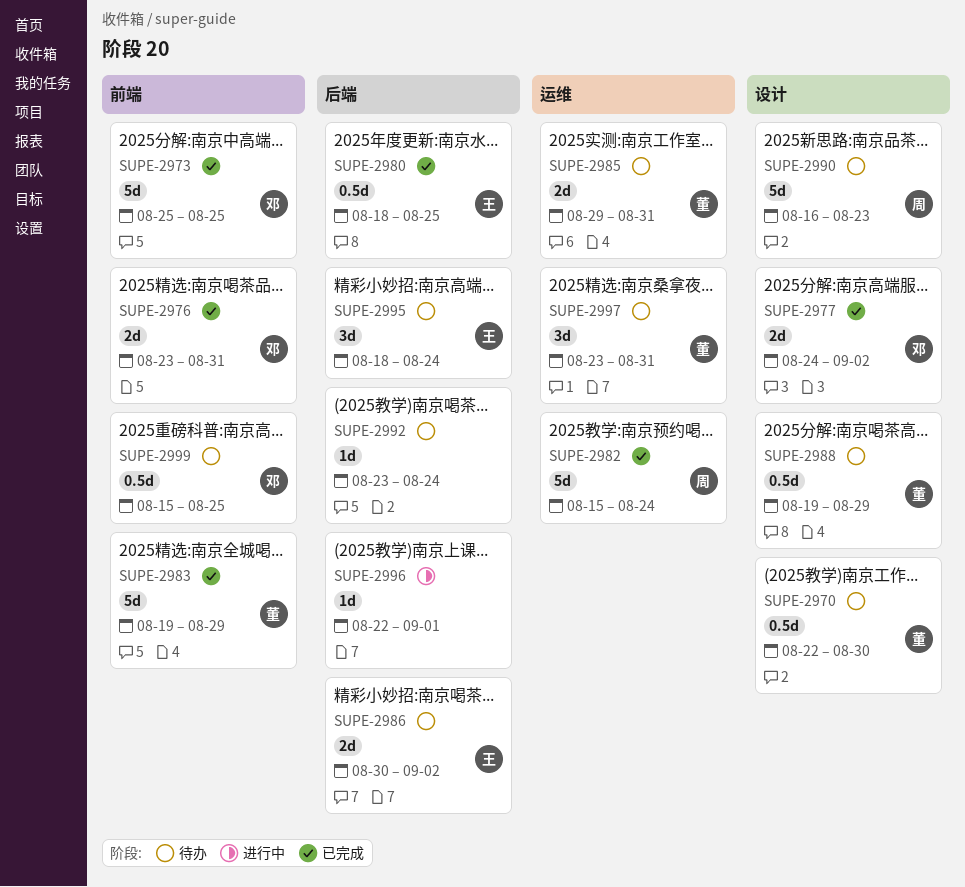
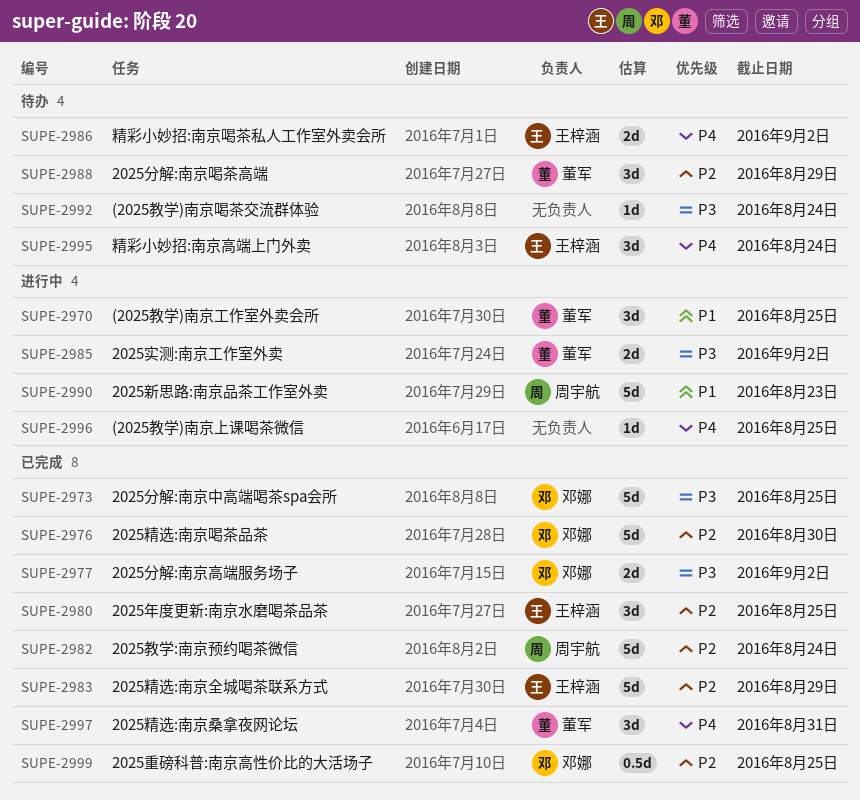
SUPE-2970, status: 待办 -> 进行中
SUPE-2970, estimate: 0.5d -> 3d
SUPE-2970, due: Aug 30 -> Aug 25
SUPE-2976, estimate: 2d -> 5d
SUPE-2976, due: Aug 31 -> Aug 30
SUPE-2980, estimate: 0.5d -> 3d
SUPE-2983, owner: 董军 -> 王梓涵
SUPE-2985, status: 待办 -> 进行中
SUPE-2985, due: Aug 31 -> Sep 2
SUPE-2988, estimate: 0.5d -> 3d
SUPE-2990, status: 待办 -> 进行中
SUPE-2996, due: Sep 1 -> Aug 25
SUPE-2997, status: 待办 -> 已完成
SUPE-2999, status: 待办 -> 已完成

